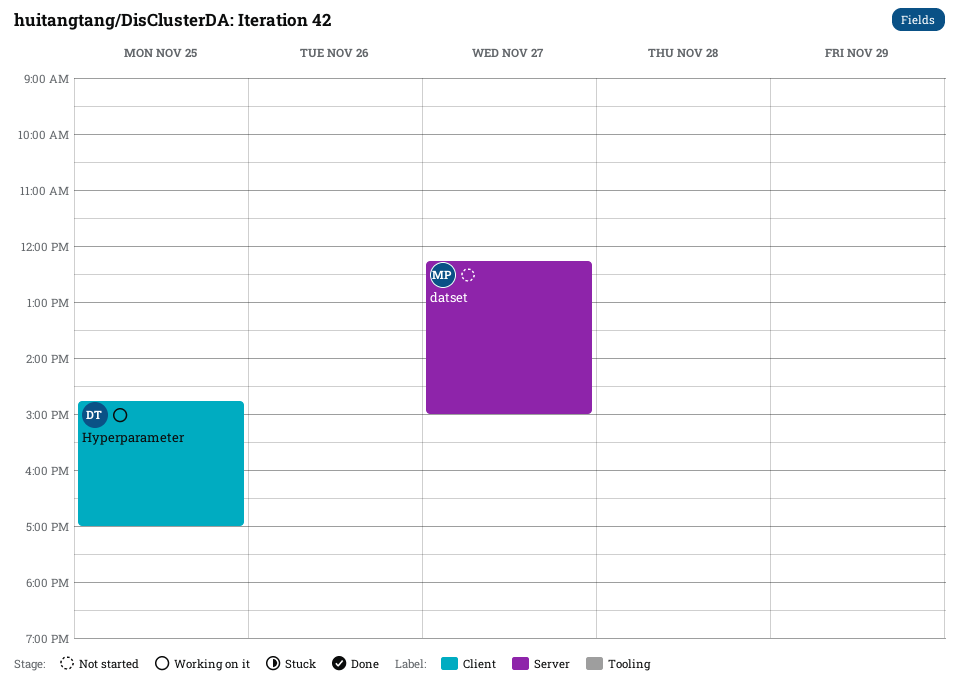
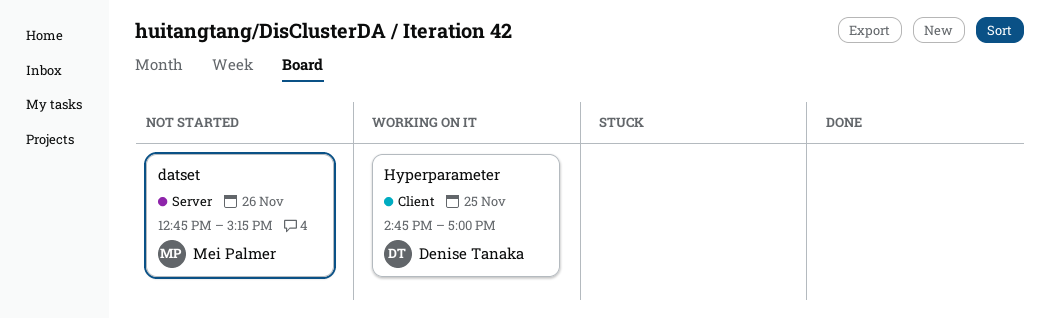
datset, day: Nov 27 -> Nov 26
datset, begins: 12:15 -> 12:45
datset, ends: 15:00 -> 15:15

